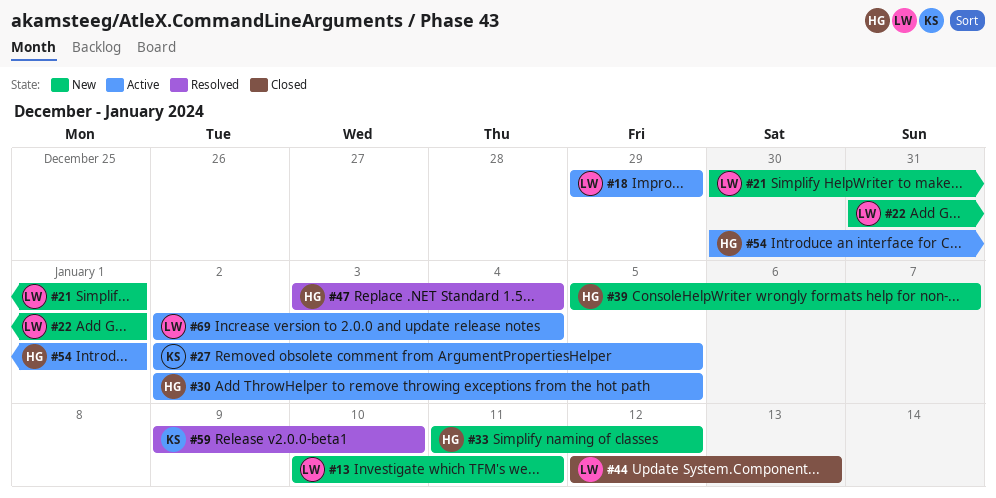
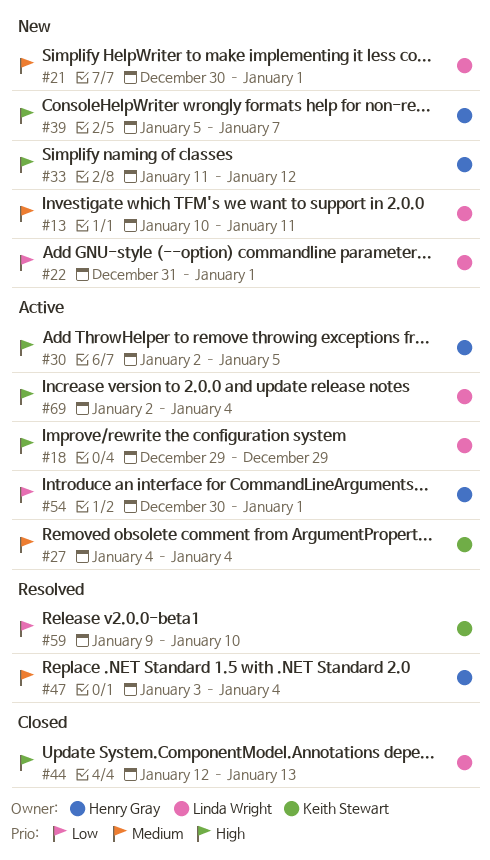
#27, start: Jan 2 -> Jan 4
#27, due: Jan 5 -> Jan 4

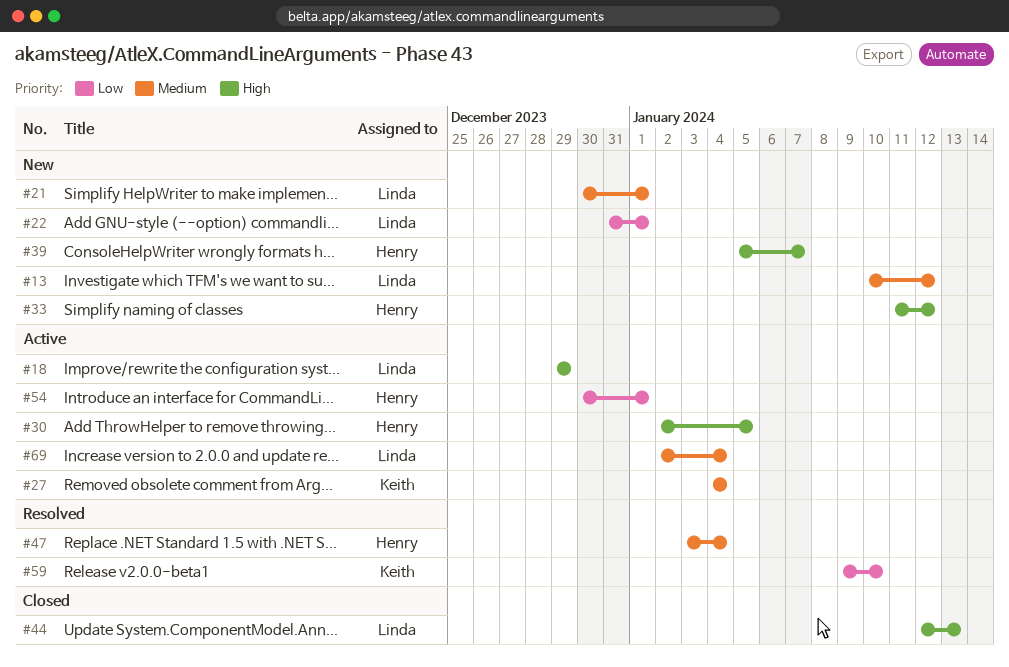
#13, due: Jan 11 -> Jan 12
#69, priority: High -> Medium

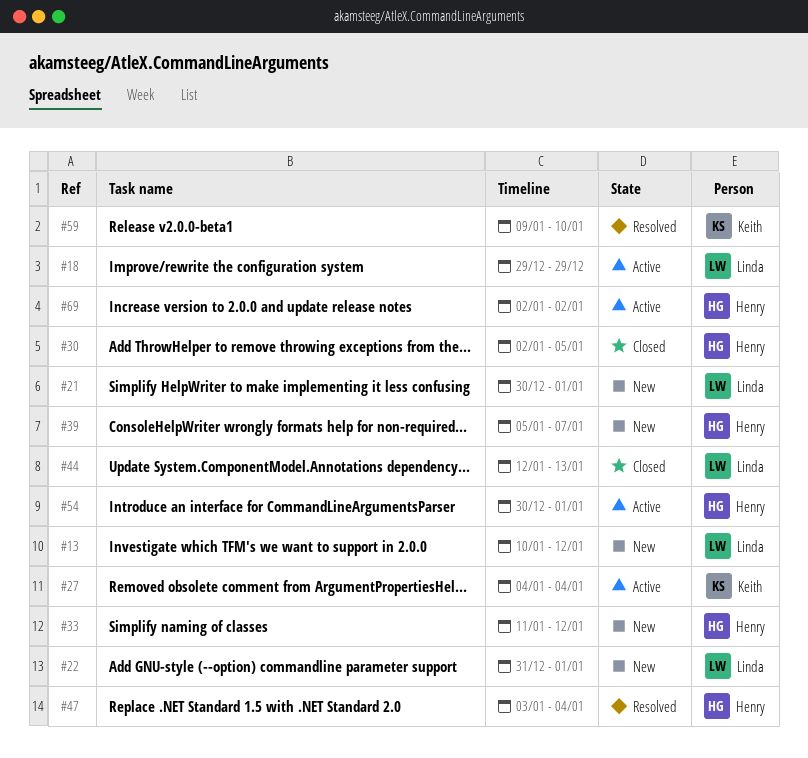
#30, status: Active -> Closed
#69, owner: Linda -> Henry
#69, due: Jan 4 -> Jan 2

